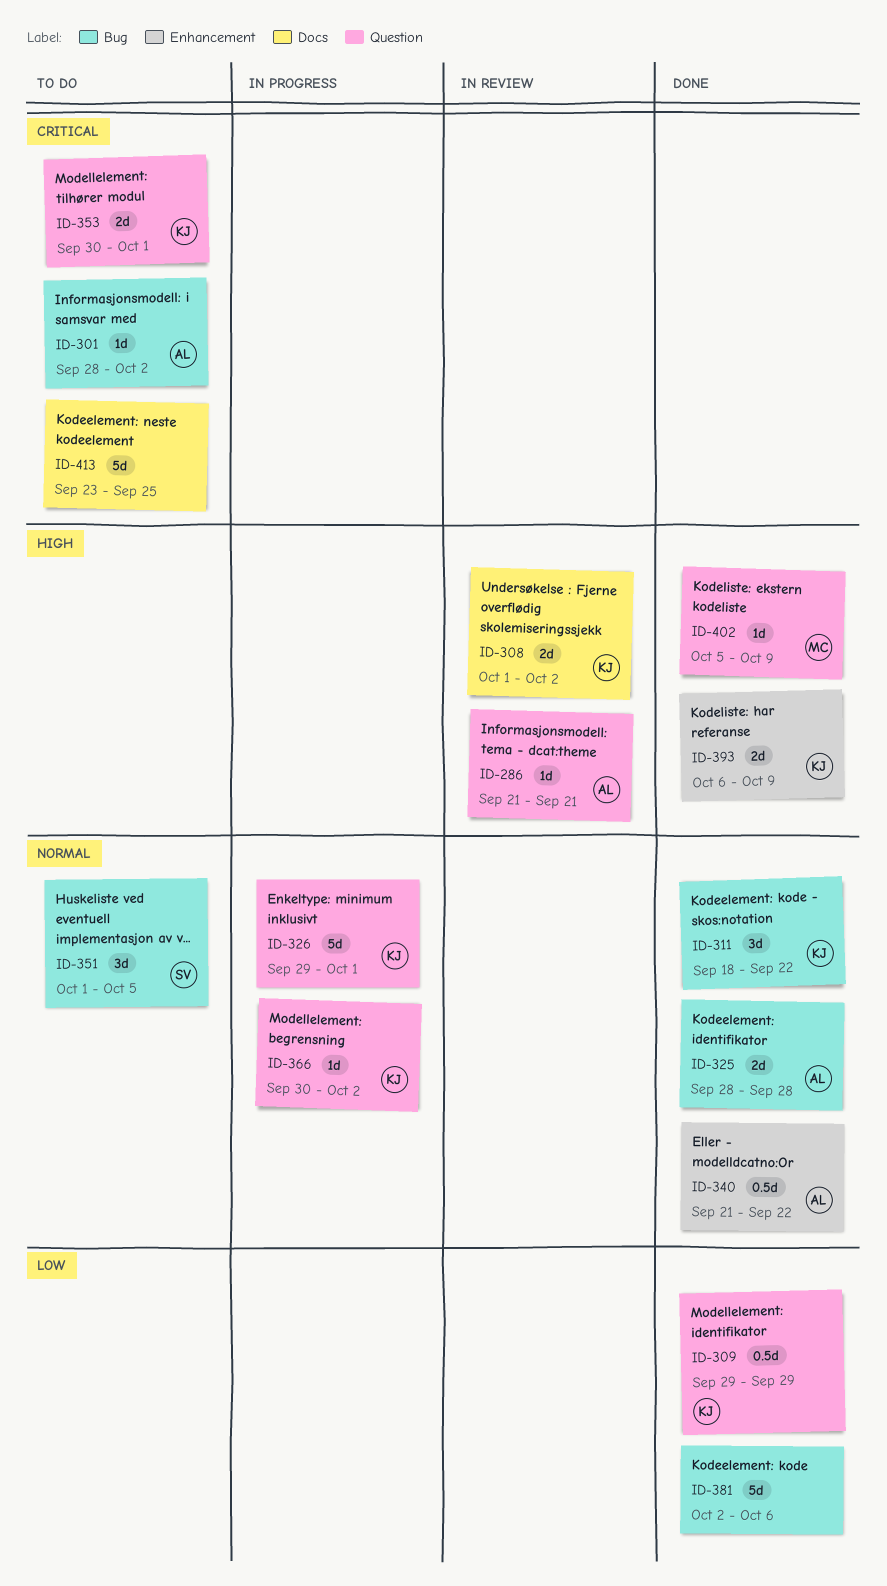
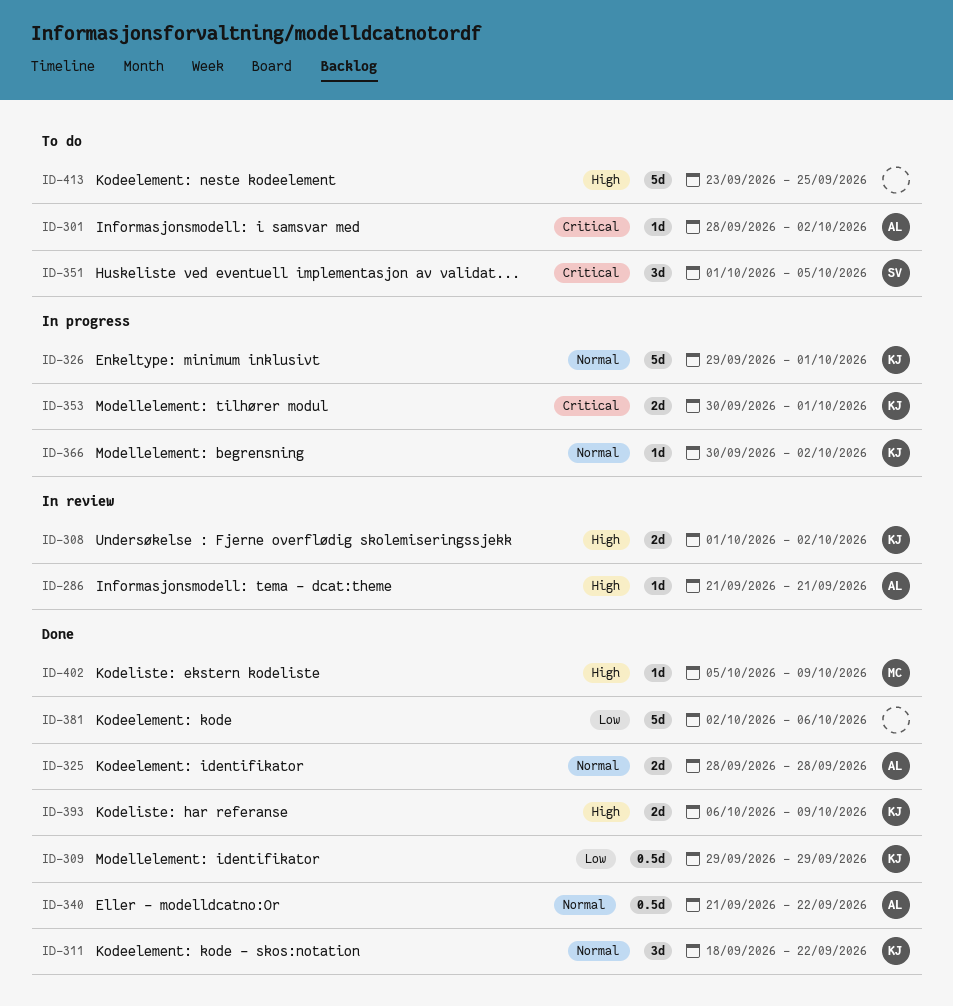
ID-351, priority: Normal -> Critical
ID-353, status: To do -> In progress
ID-413, priority: Critical -> High

